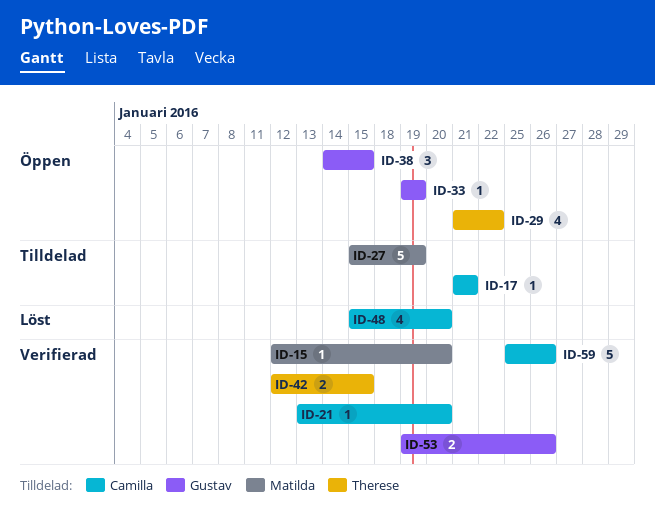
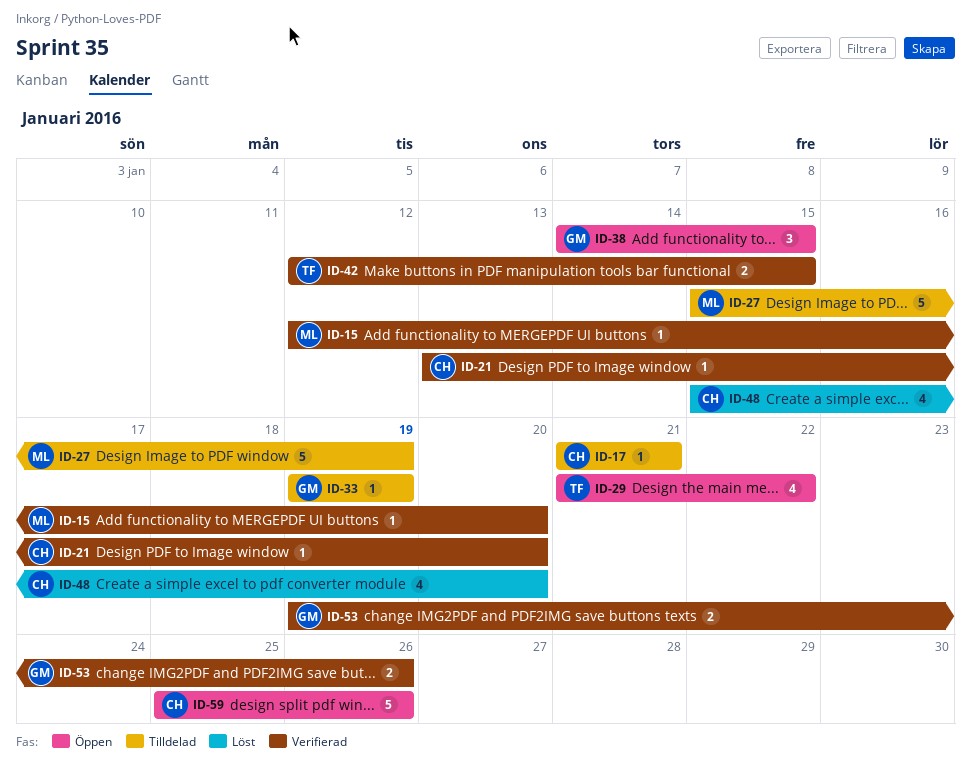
ID-33, status: Öppen -> Tilldelad
ID-59, status: Verifierad -> Öppen

